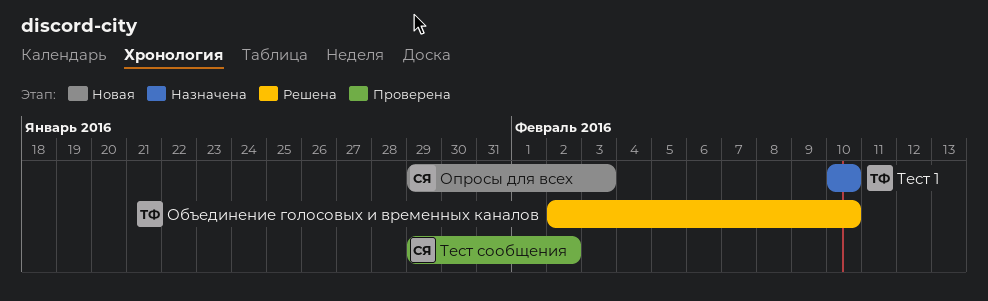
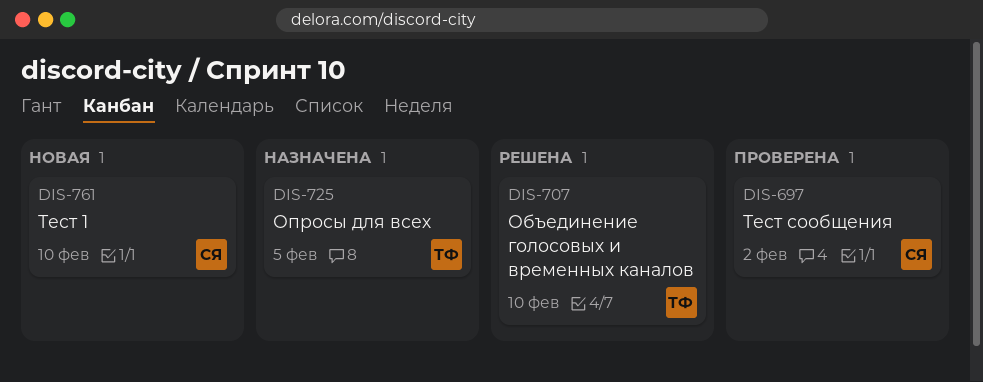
Опросы для всех, status: Новая -> Назначена
Опросы для всех, owner: СЯ -> ТФ
Опросы для всех, due: Feb 3 -> Feb 5
Тест 1, status: Назначена -> Новая
Тест 1, owner: ТФ -> СЯ

